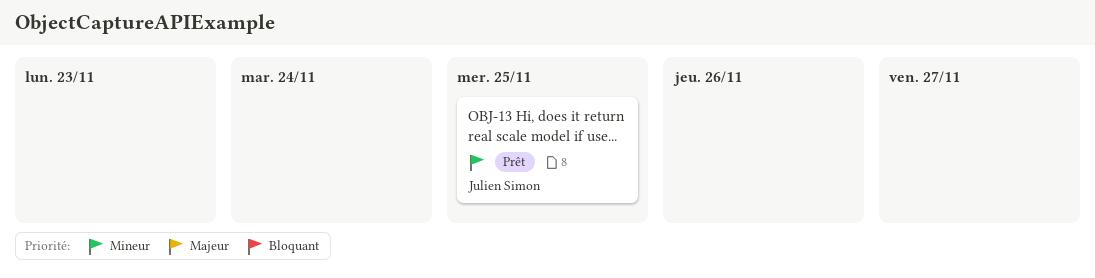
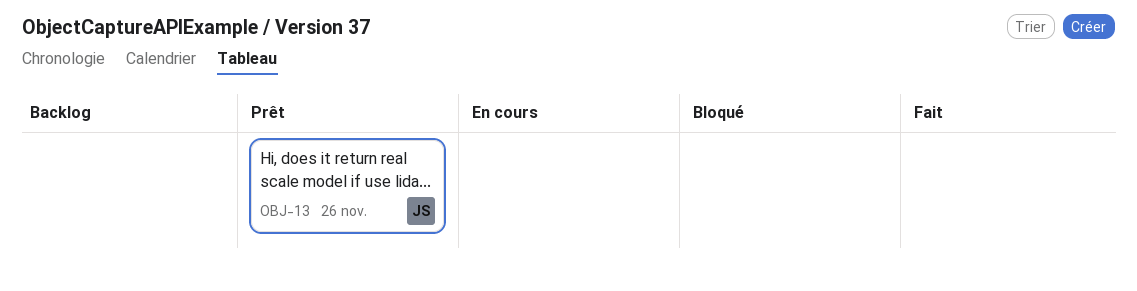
OBJ-13, due: Nov 25 -> Nov 26

